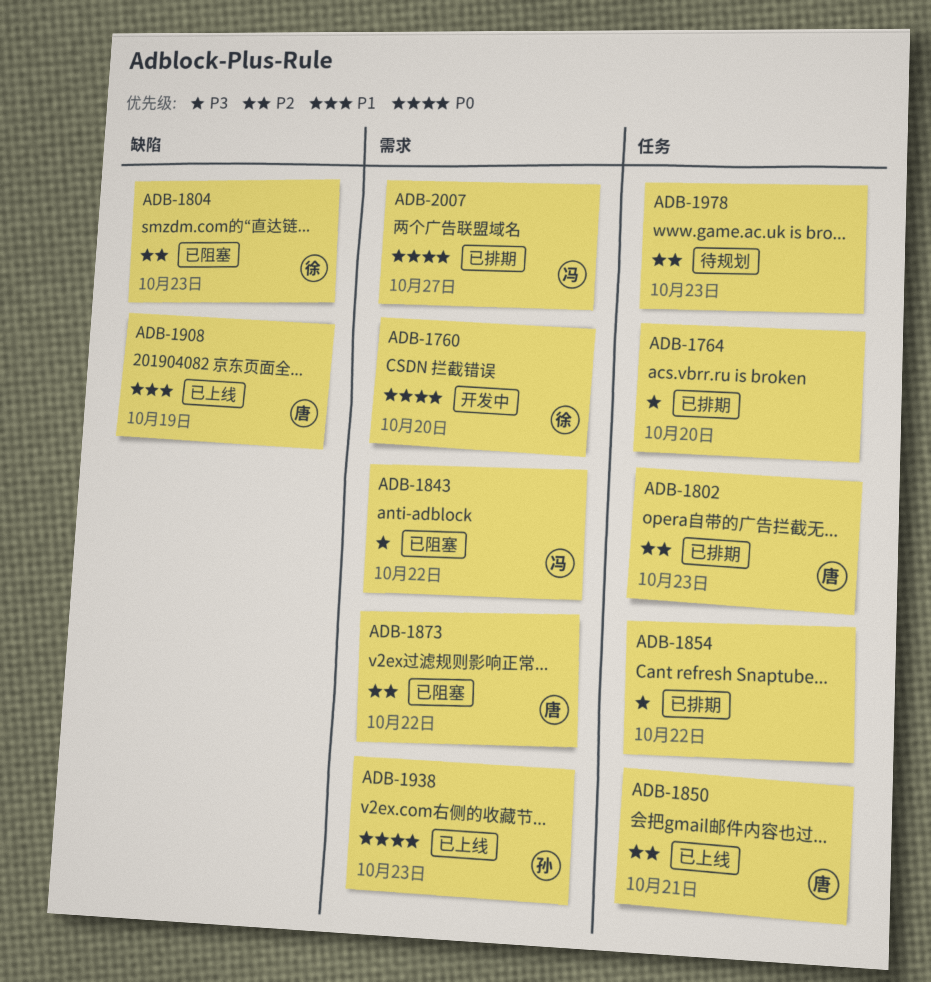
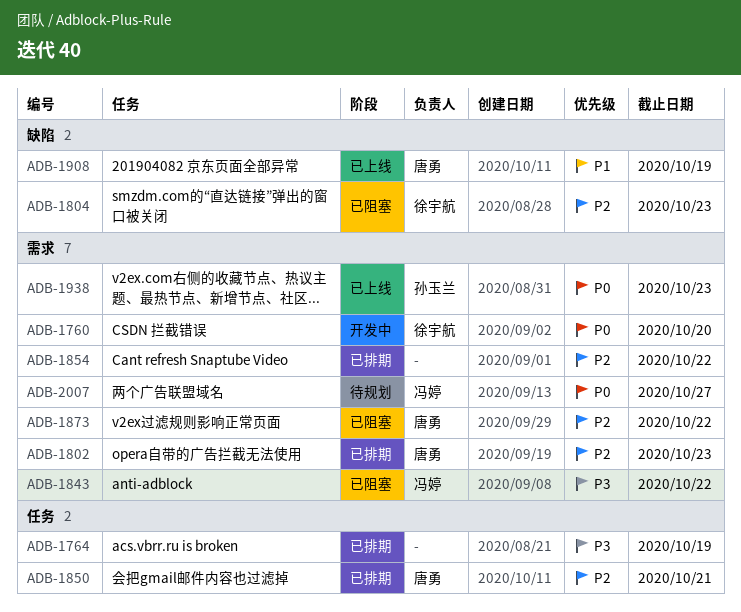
ADB-1764, due: Oct 20 -> Oct 19
ADB-1802, label: 任务 -> 需求
ADB-1850, status: 已上线 -> 已排期
ADB-1854, priority: P3 -> P2
ADB-1854, label: 任务 -> 需求
ADB-1978: present -> none
ADB-2007, status: 已排期 -> 待规划

